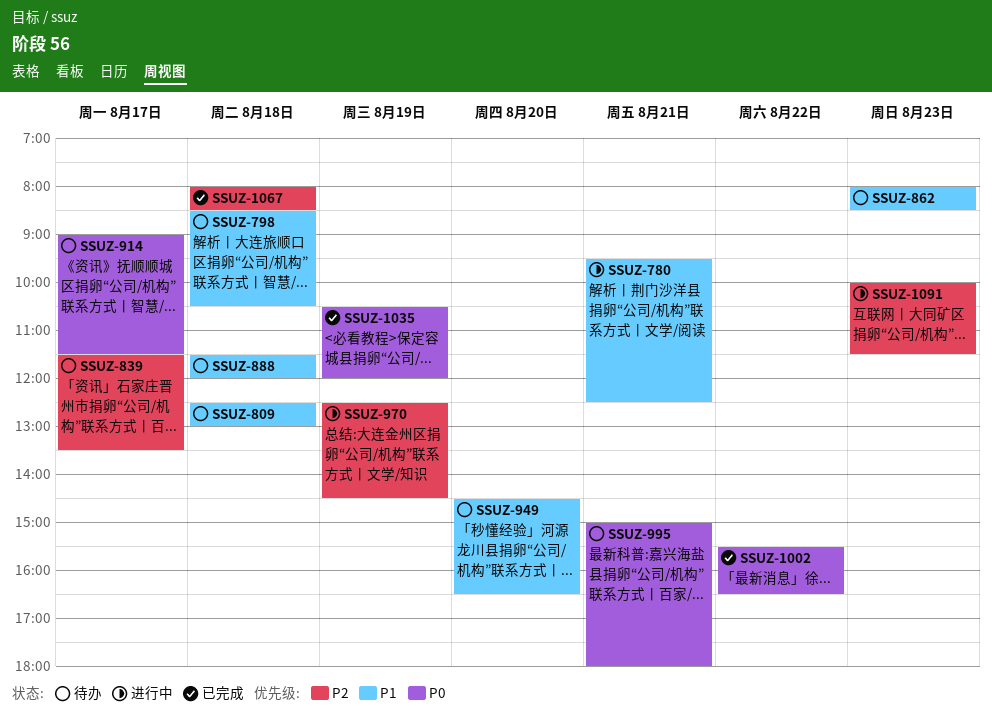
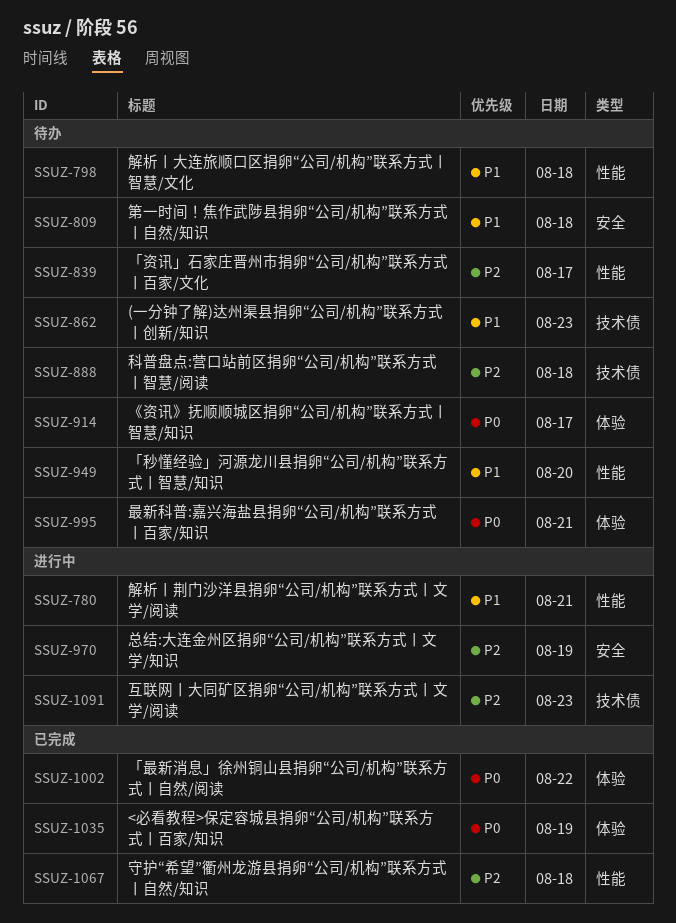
SSUZ-888, priority: P1 -> P2

